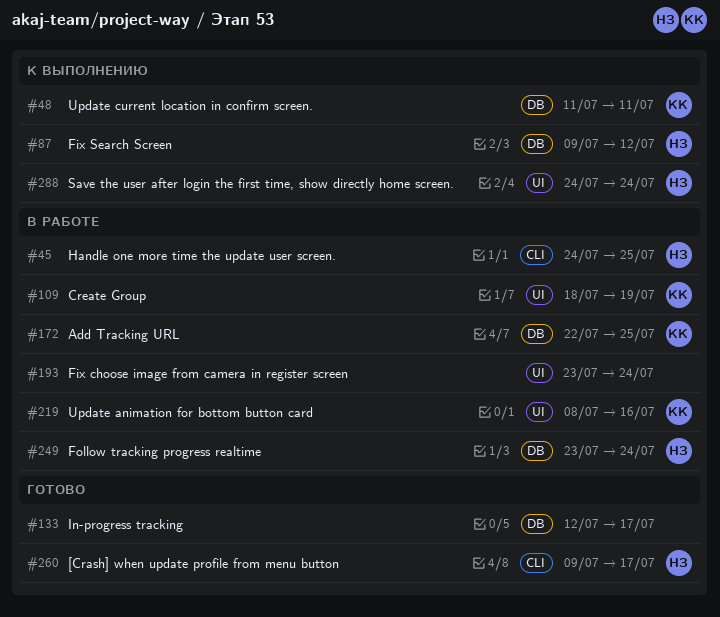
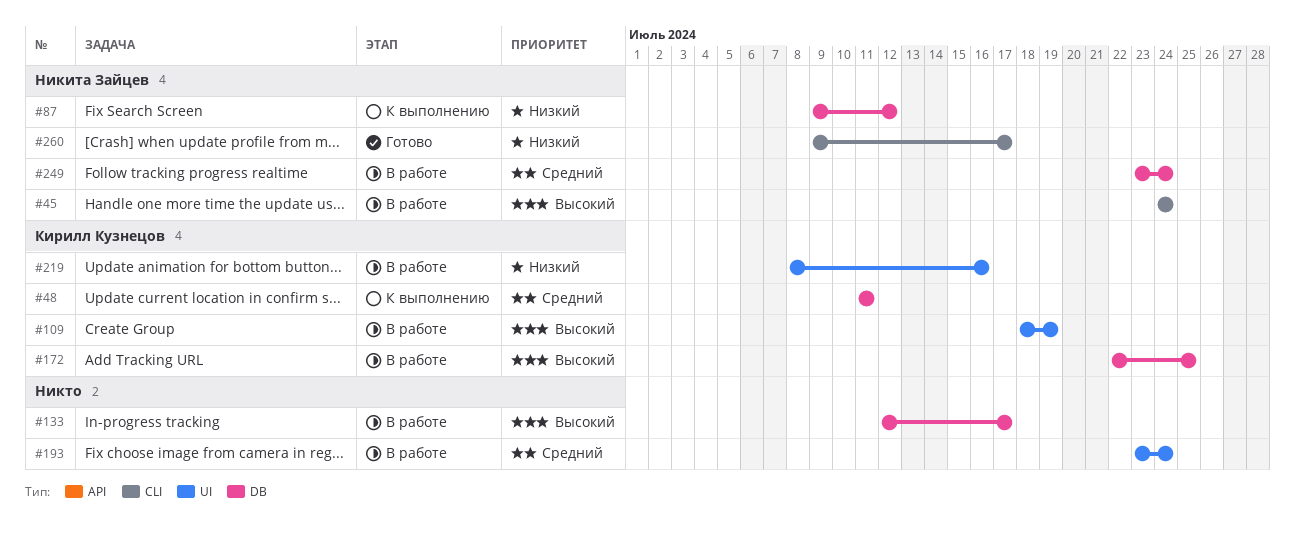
#45, due: Jul 25 -> Jul 24
#133, status: Готово -> В работе
#288: present -> none

